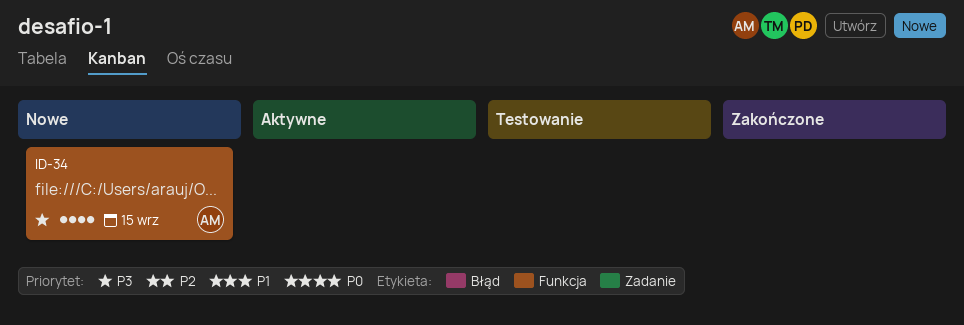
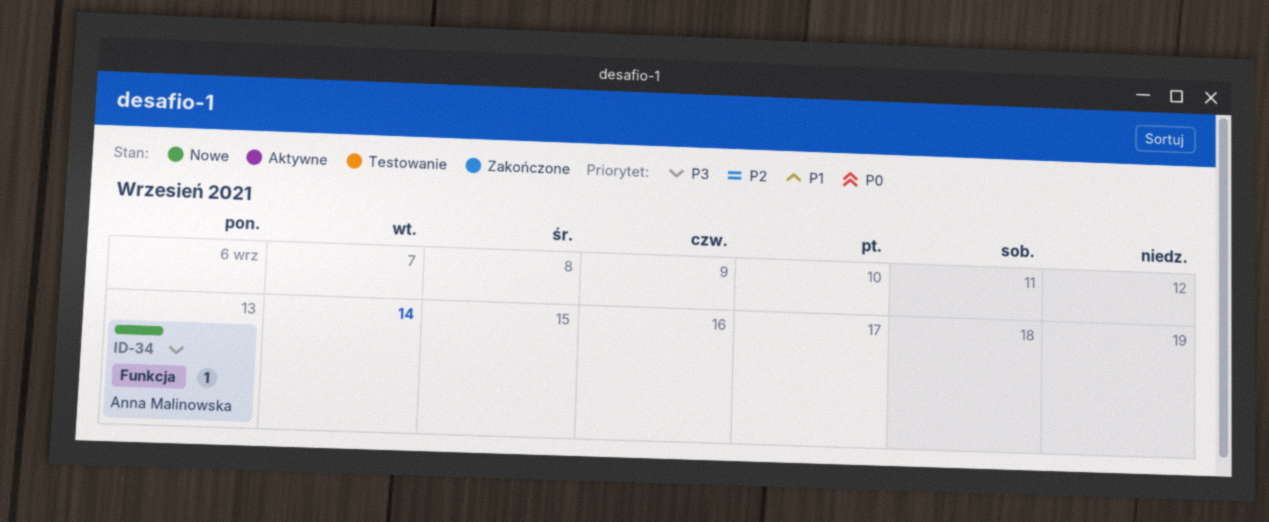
ID-34, estimate: 4 -> 1
ID-34, due: Sep 15 -> Sep 13

